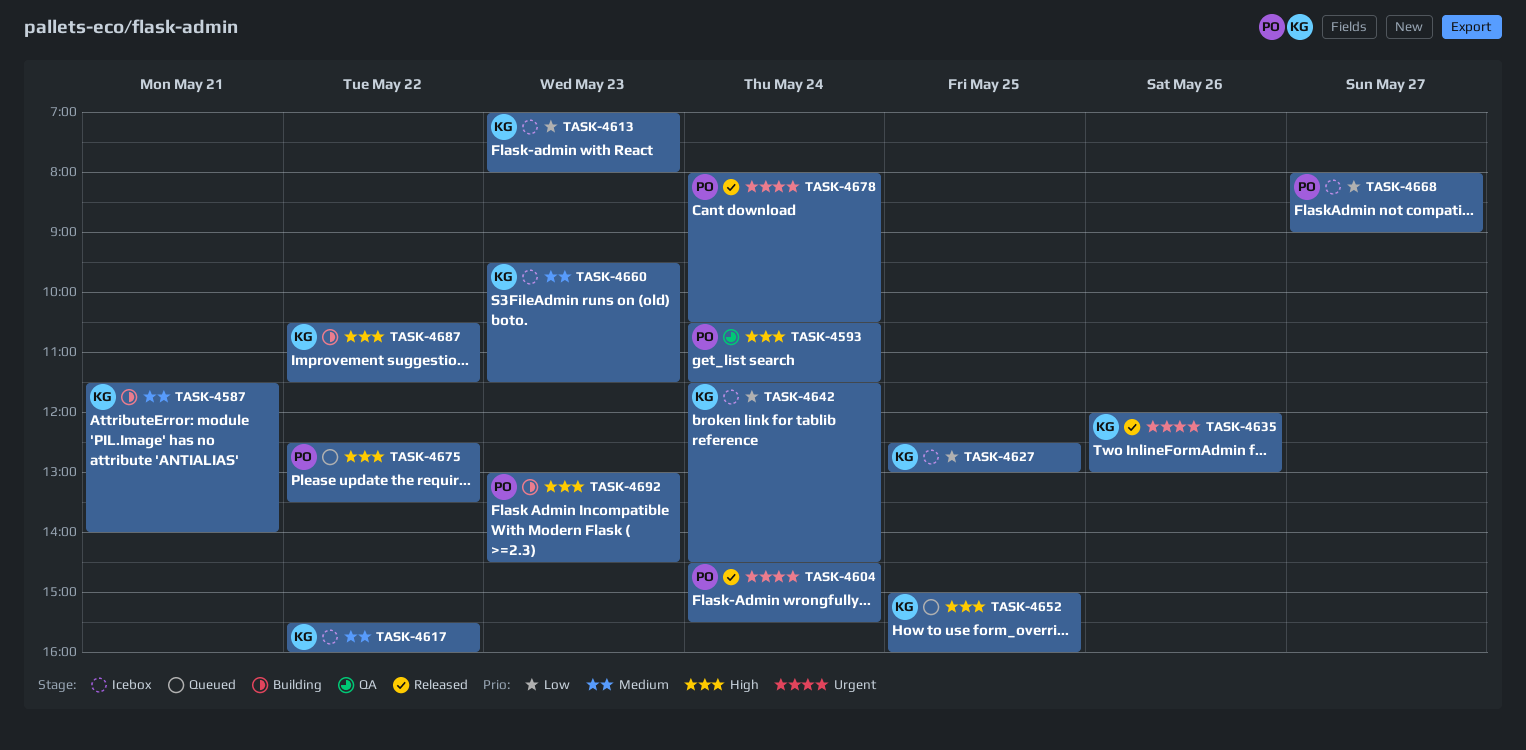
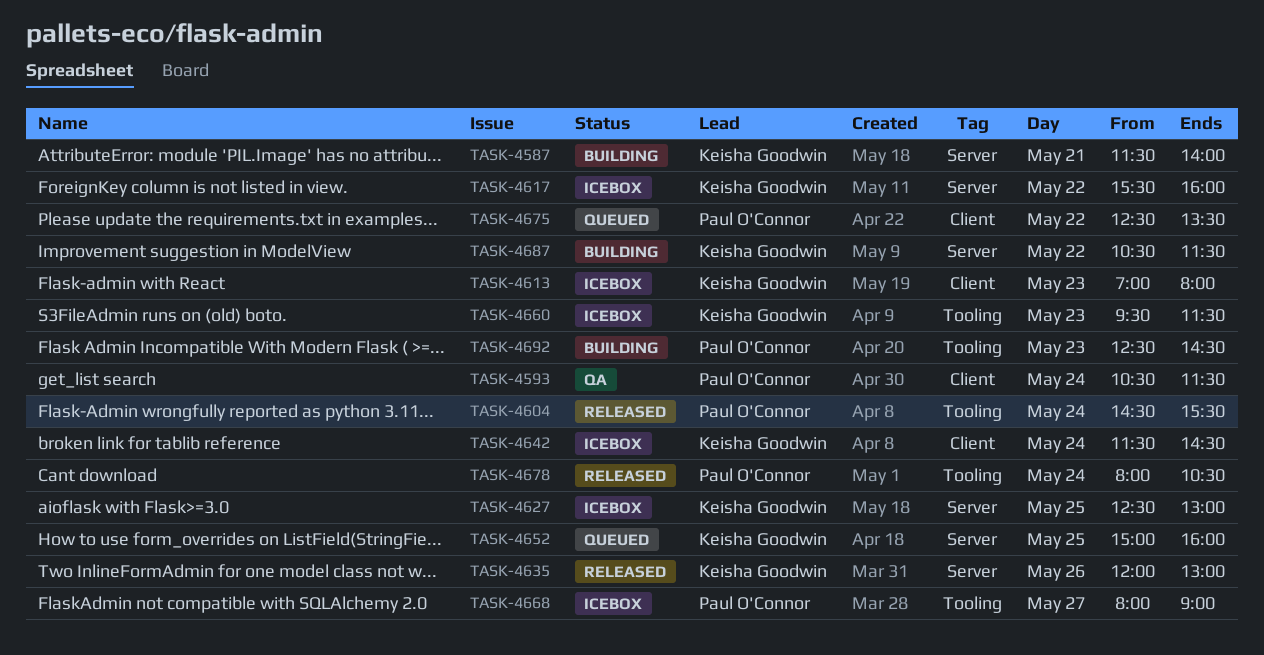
TASK-4692, begins: 13:00 -> 12:30

